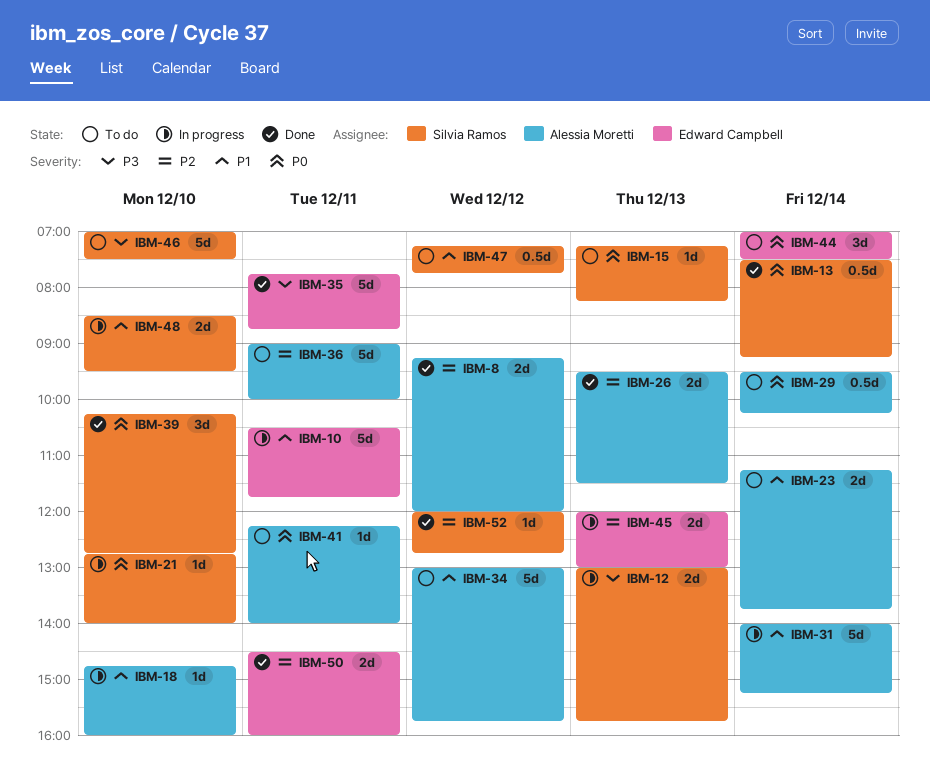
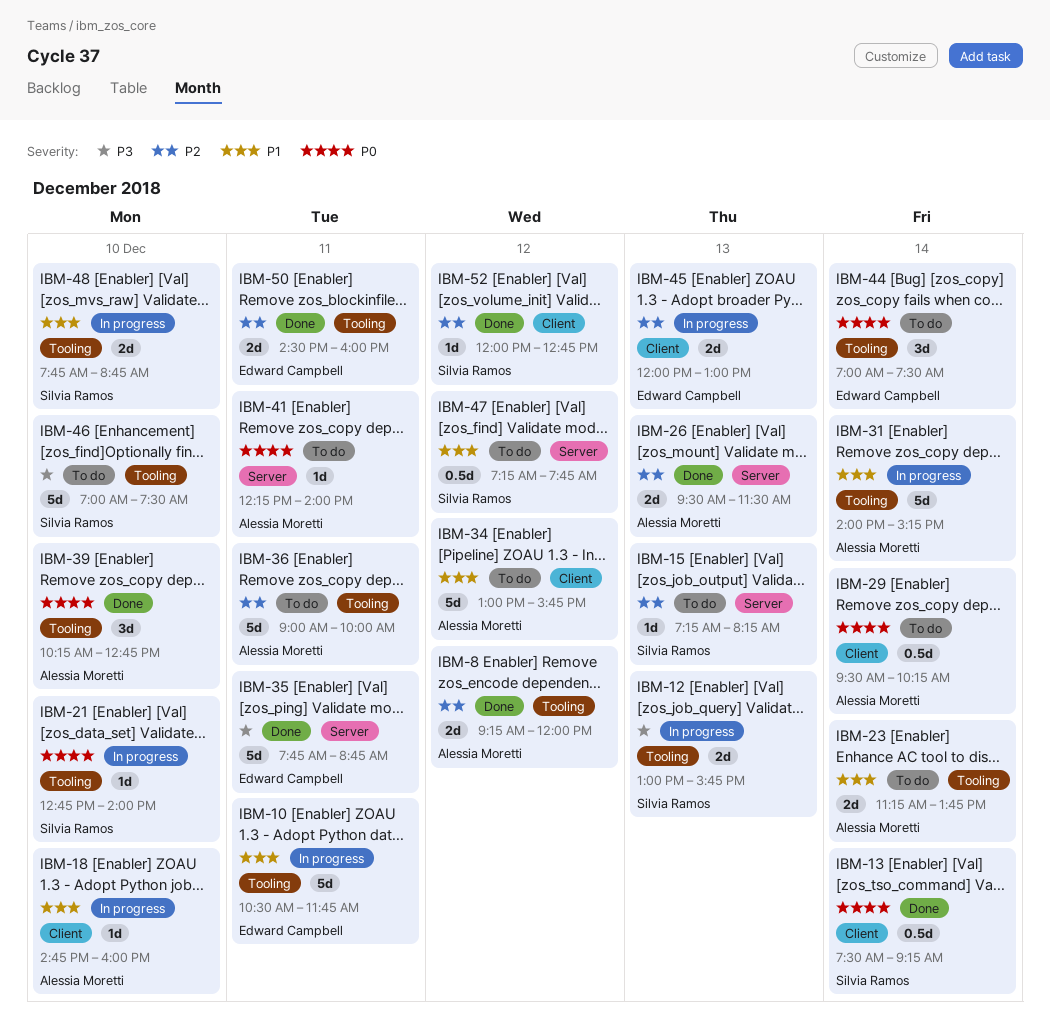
IBM-15, priority: P0 -> P2
IBM-39, owner: Silvia Ramos -> Alessia Moretti
IBM-48, begins: 08:30 -> 07:45
IBM-48, ends: 09:30 -> 08:45

